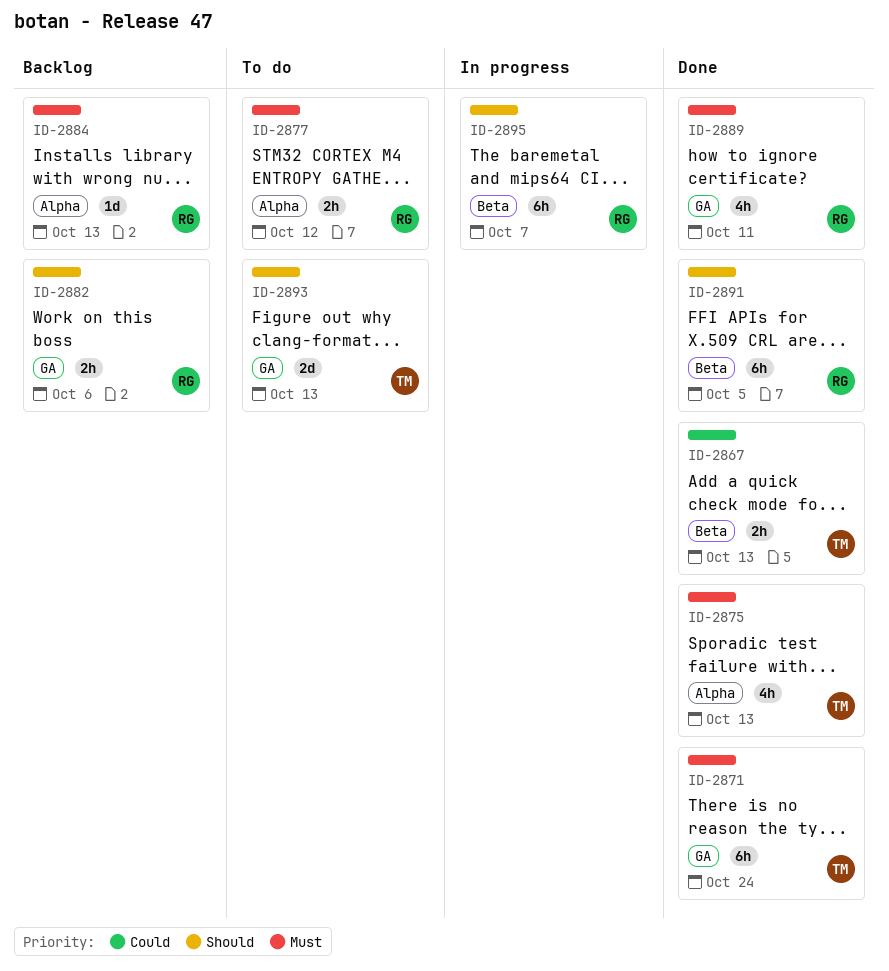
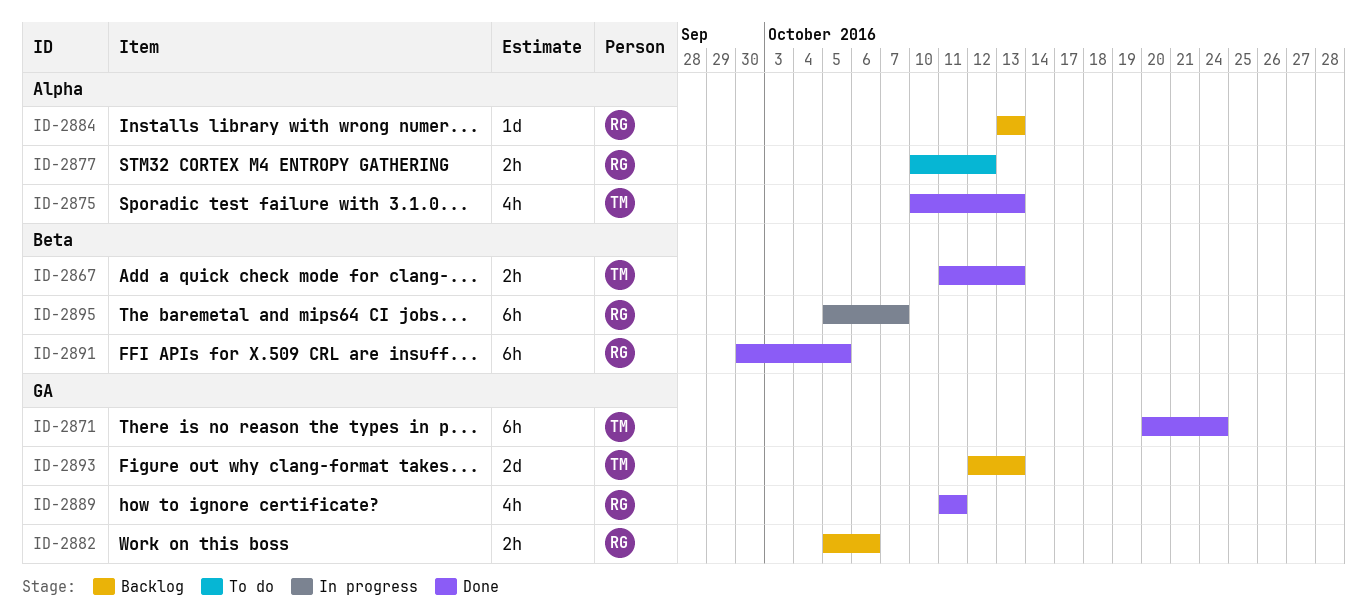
ID-2893, status: To do -> Backlog

